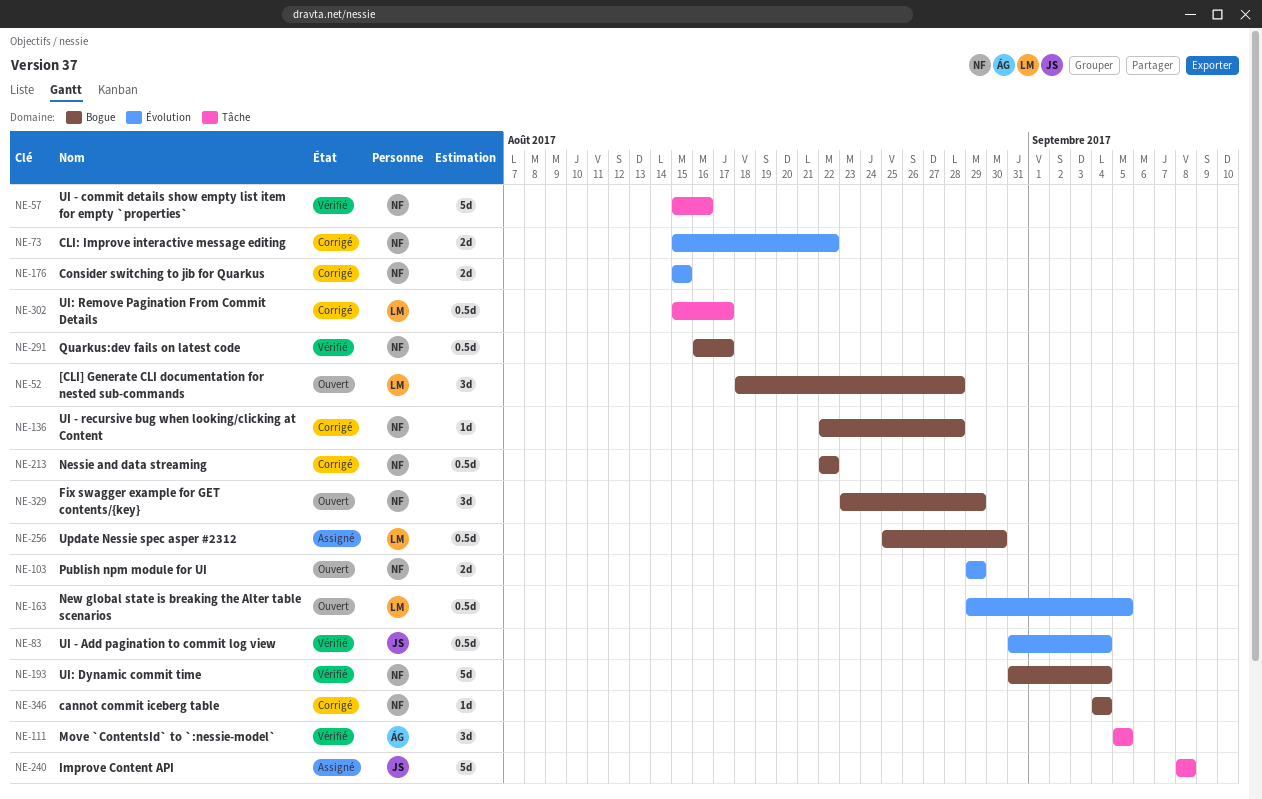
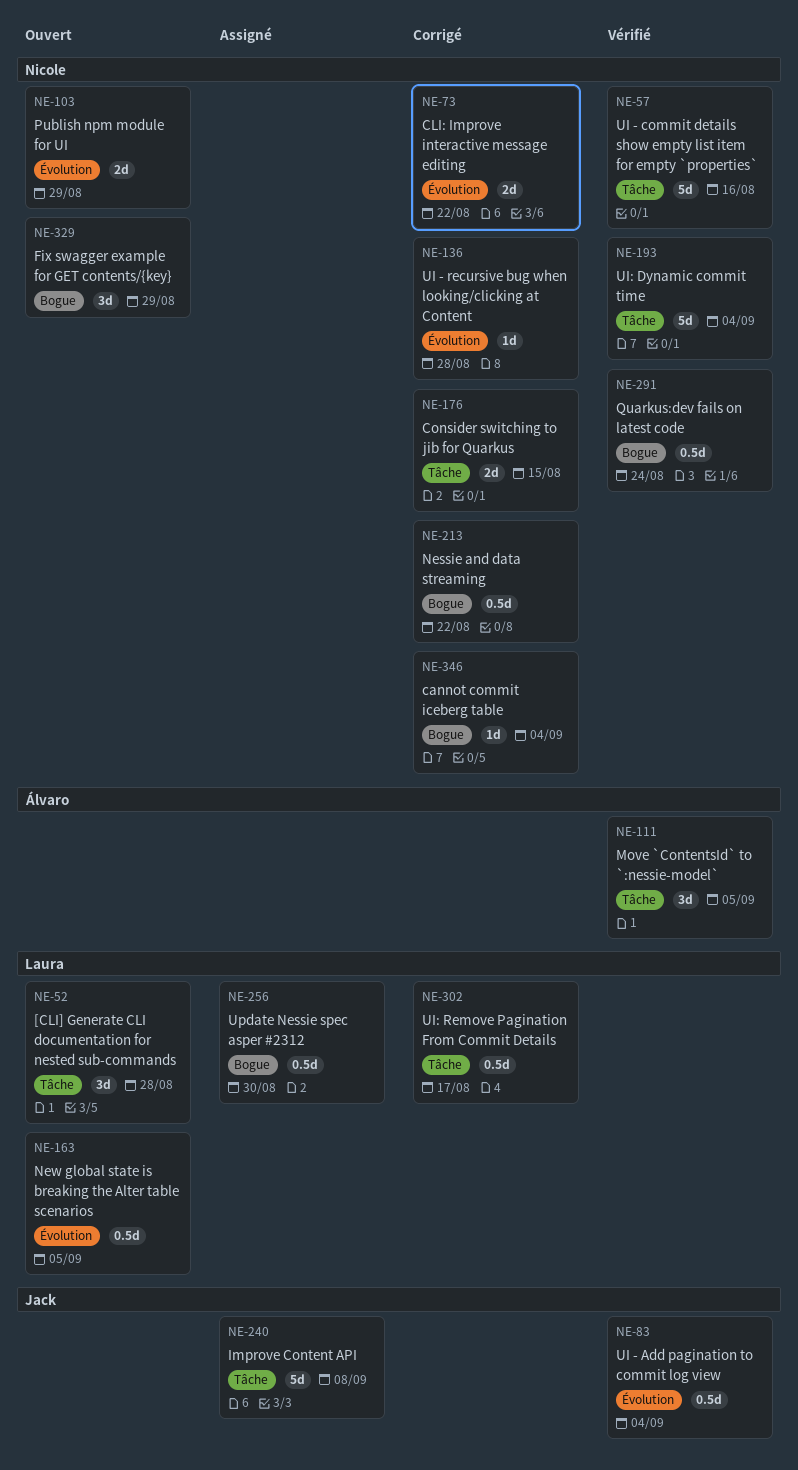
NE-52, label: Bogue -> Tâche
NE-136, label: Bogue -> Évolution
NE-176, label: Évolution -> Tâche
NE-193, label: Bogue -> Tâche
NE-291, due: Aug 17 -> Aug 24

